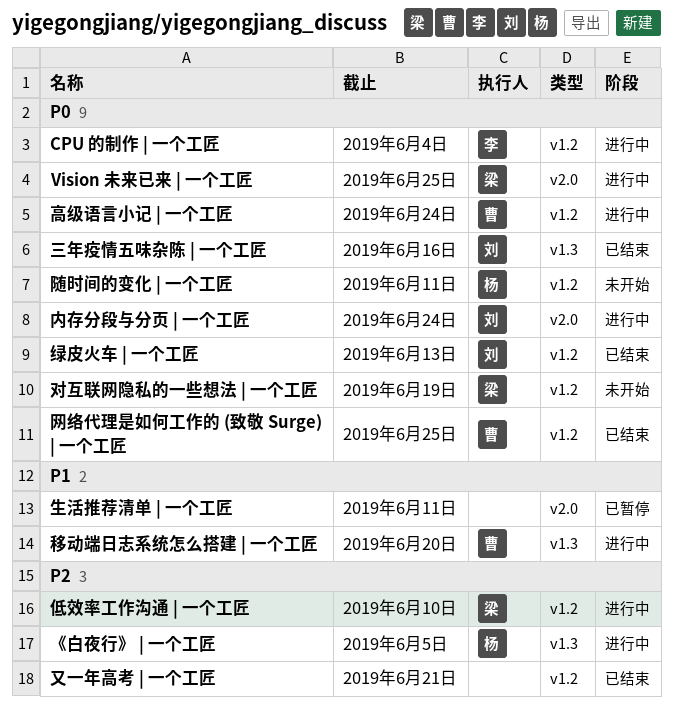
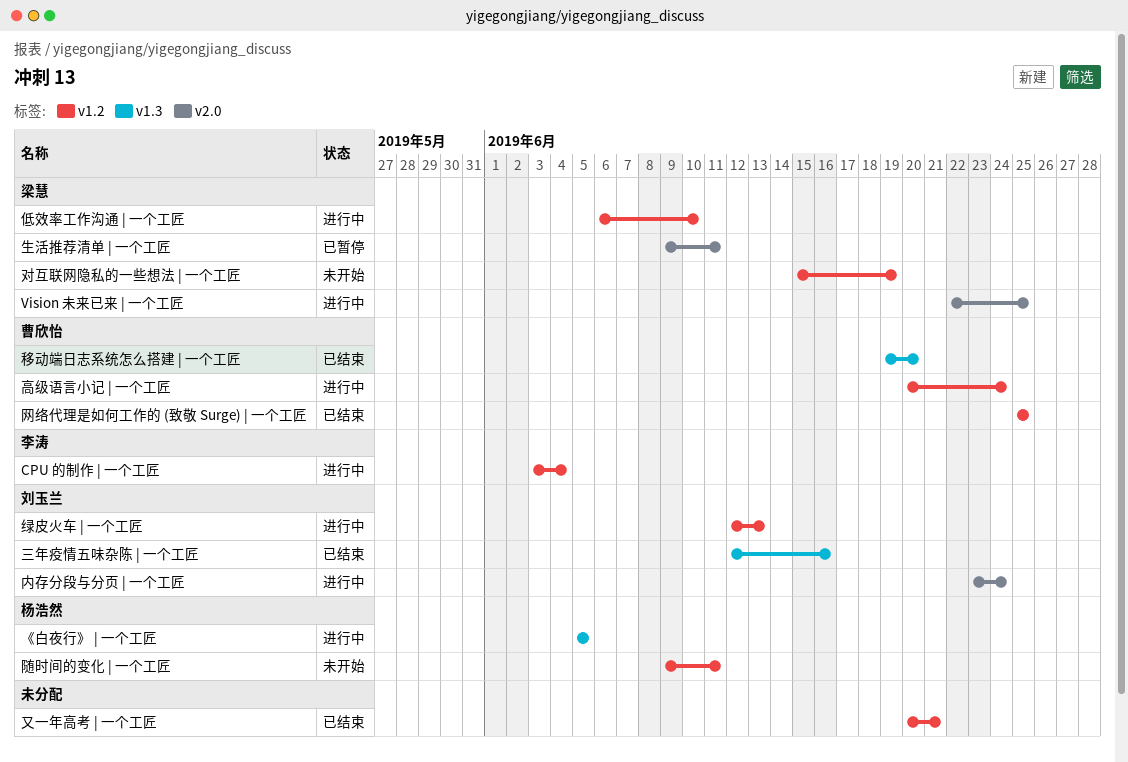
生活推荐清单 | 一个工匠, owner: none -> 梁慧
移动端日志系统怎么搭建 | 一个工匠, status: 进行中 -> 已结束
绿皮火车 | 一个工匠, status: 已结束 -> 进行中

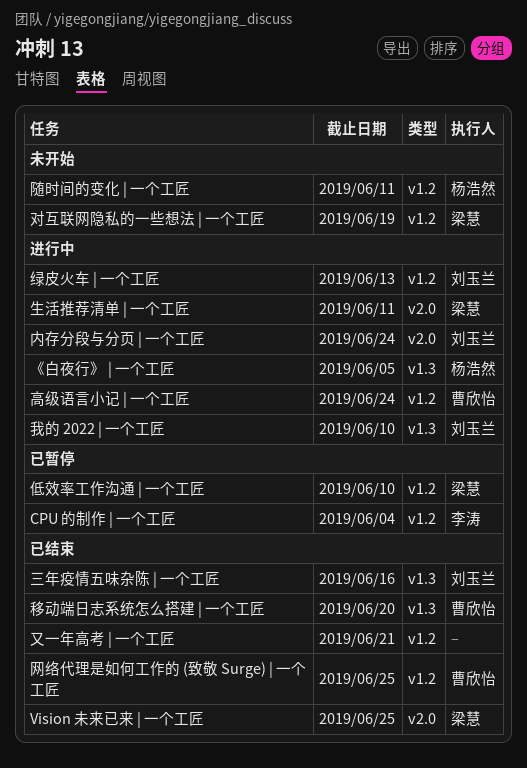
CPU 的制作 | 一个工匠, status: 进行中 -> 已暂停
Vision 未来已来 | 一个工匠, status: 进行中 -> 已结束
低效率工作沟通 | 一个工匠, status: 进行中 -> 已暂停
我的 2022 | 一个工匠: none -> present
生活推荐清单 | 一个工匠, status: 已暂停 -> 进行中

